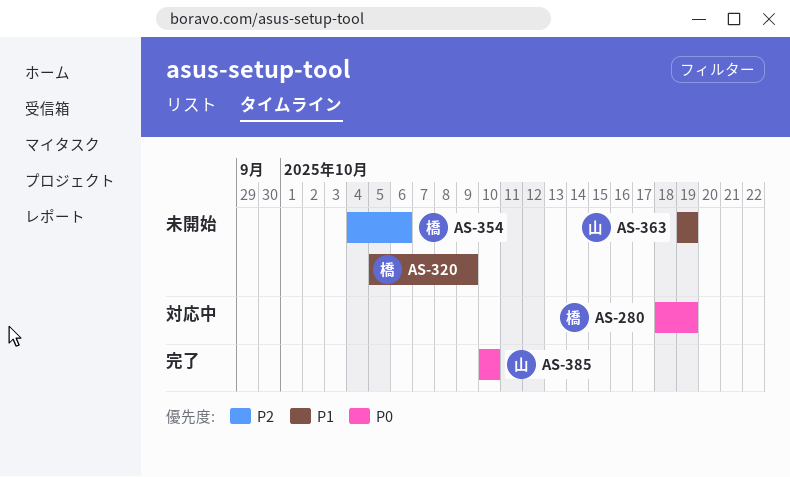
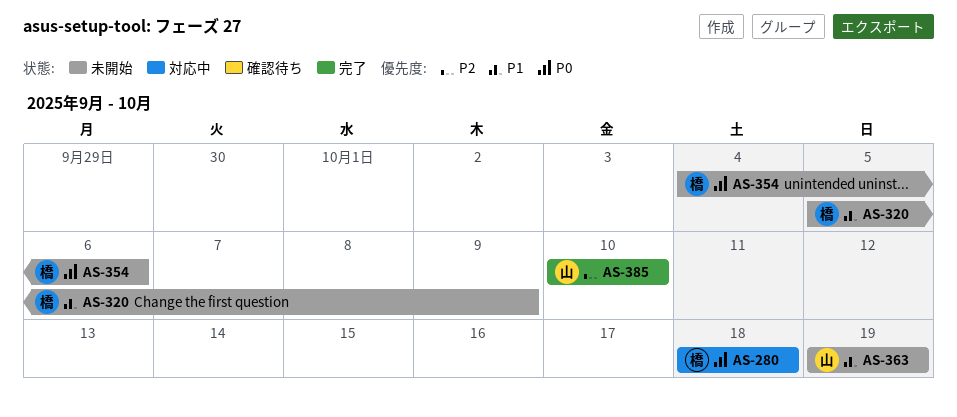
AS-280, due: Oct 19 -> Oct 18
AS-354, priority: P2 -> P0
AS-385, priority: P0 -> P2

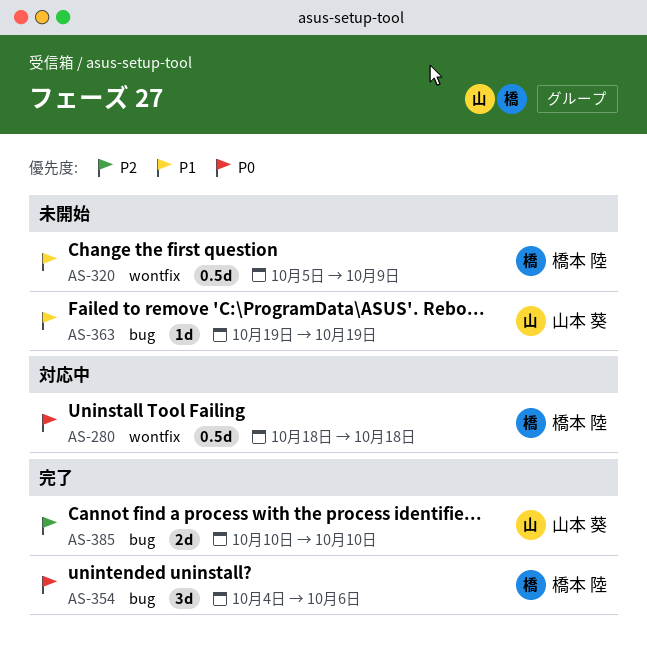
AS-354, status: 未開始 -> 完了

